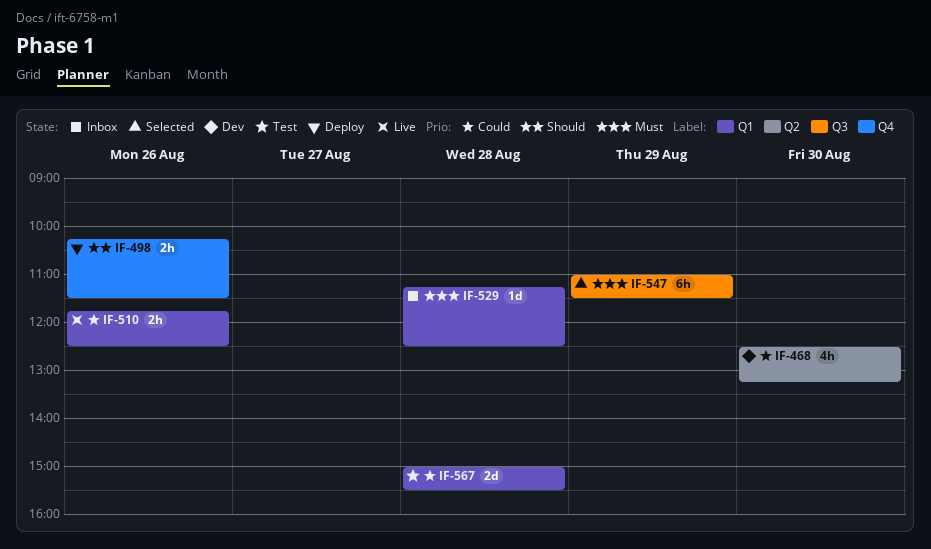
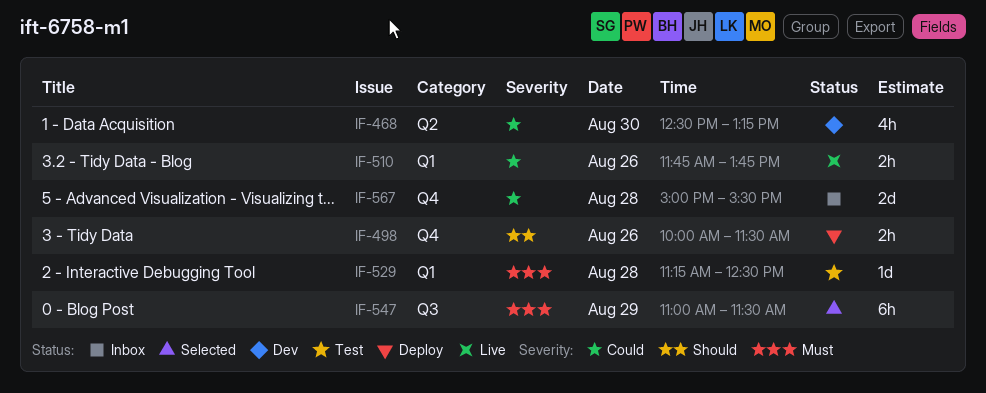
IF-498, begins: 10:15 -> 10:00
IF-510, ends: 12:30 -> 13:45
IF-529, status: Inbox -> Test
IF-567, status: Test -> Inbox
IF-567, label: Q1 -> Q4

